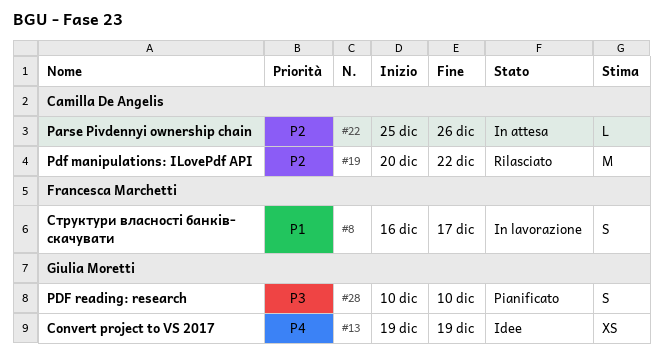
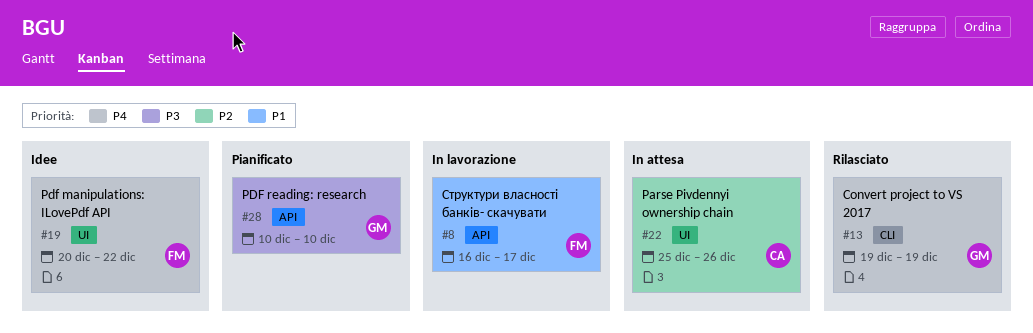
#13, status: Idee -> Rilasciato
#19, status: Rilasciato -> Idee
#19, owner: Camilla De Angelis -> Francesca Marchetti
#19, priority: P2 -> P4

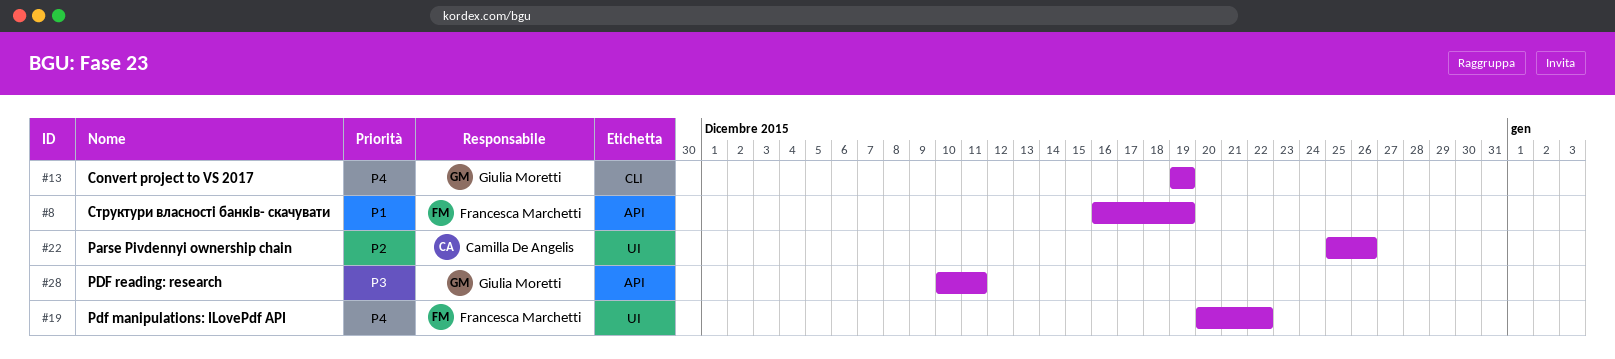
#8, due: Dec 17 -> Dec 19
#28, due: Dec 10 -> Dec 11

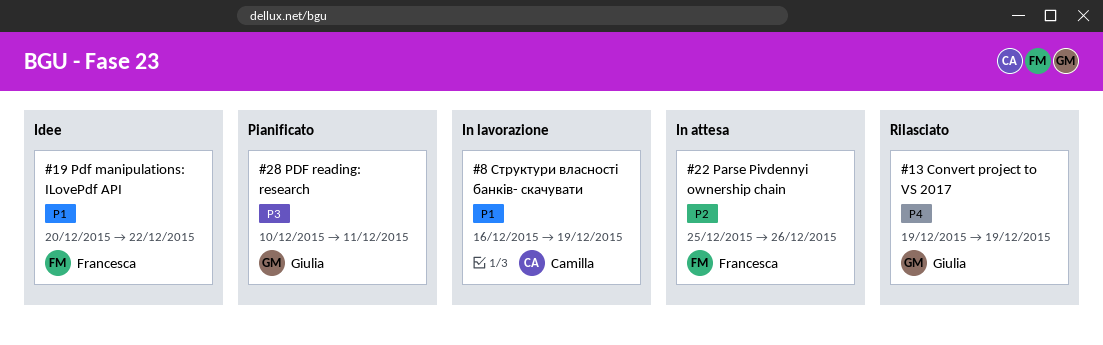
#8, owner: Francesca Marchetti -> Camilla De Angelis
#19, priority: P4 -> P1
#22, owner: Camilla De Angelis -> Francesca Marchetti

